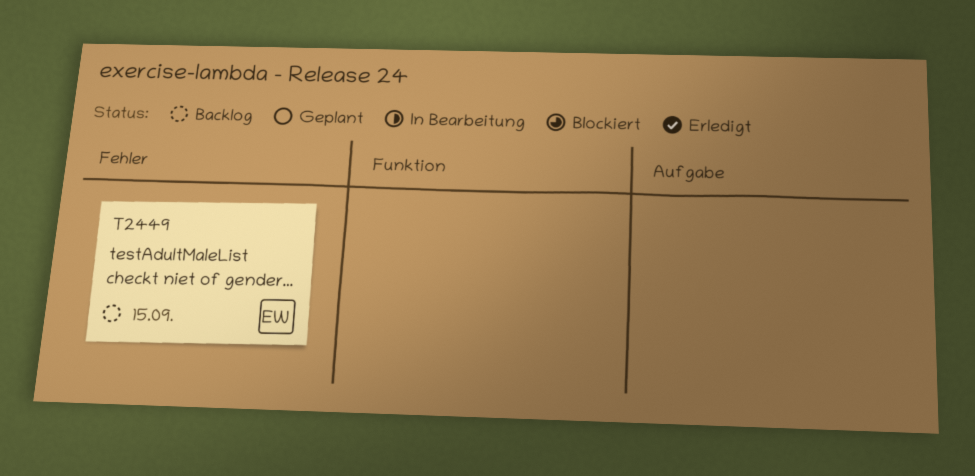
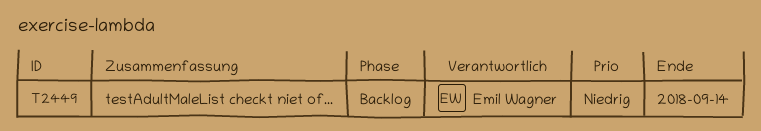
T2449, due: Sep 15 -> Sep 14

